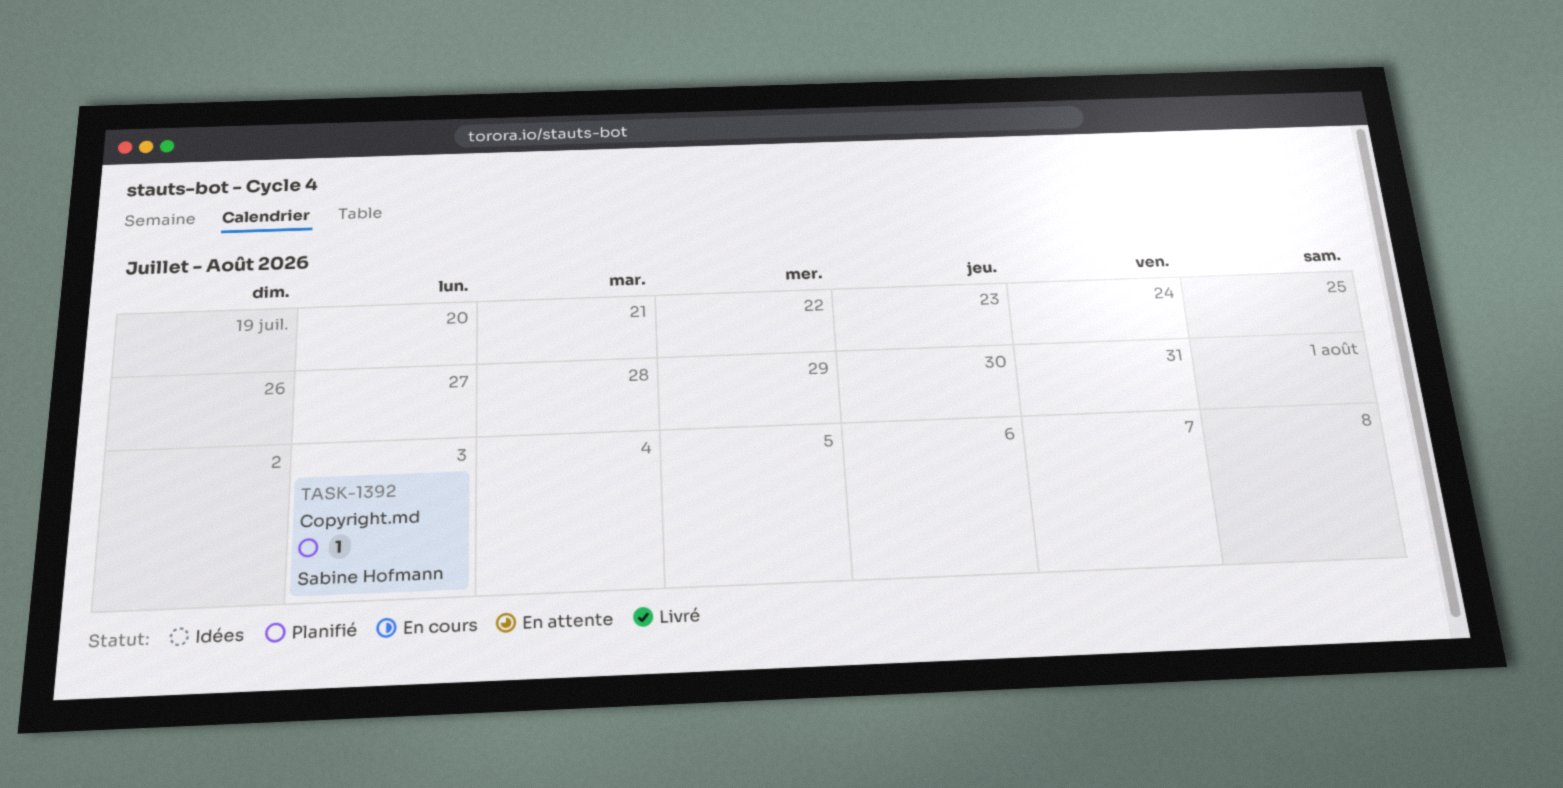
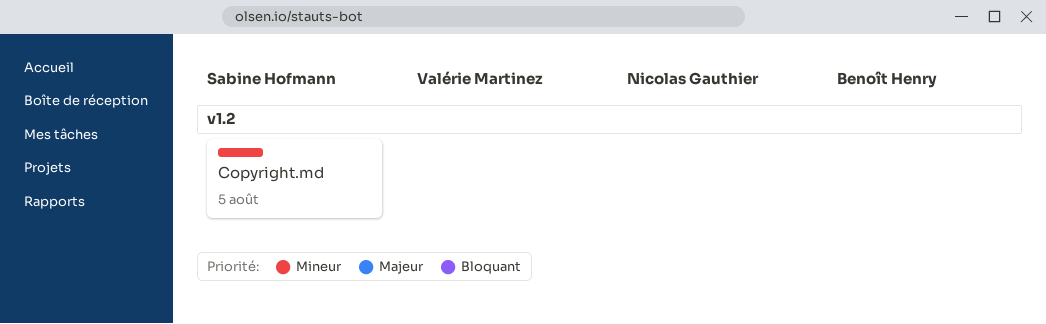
Copyright.md, due: Aug 3 -> Aug 5

